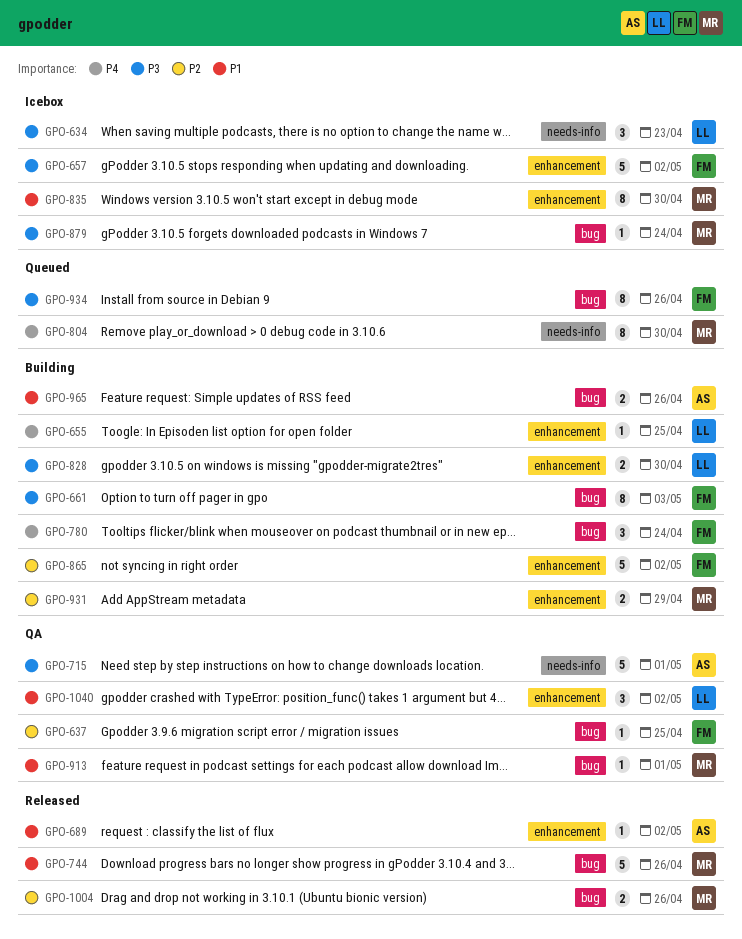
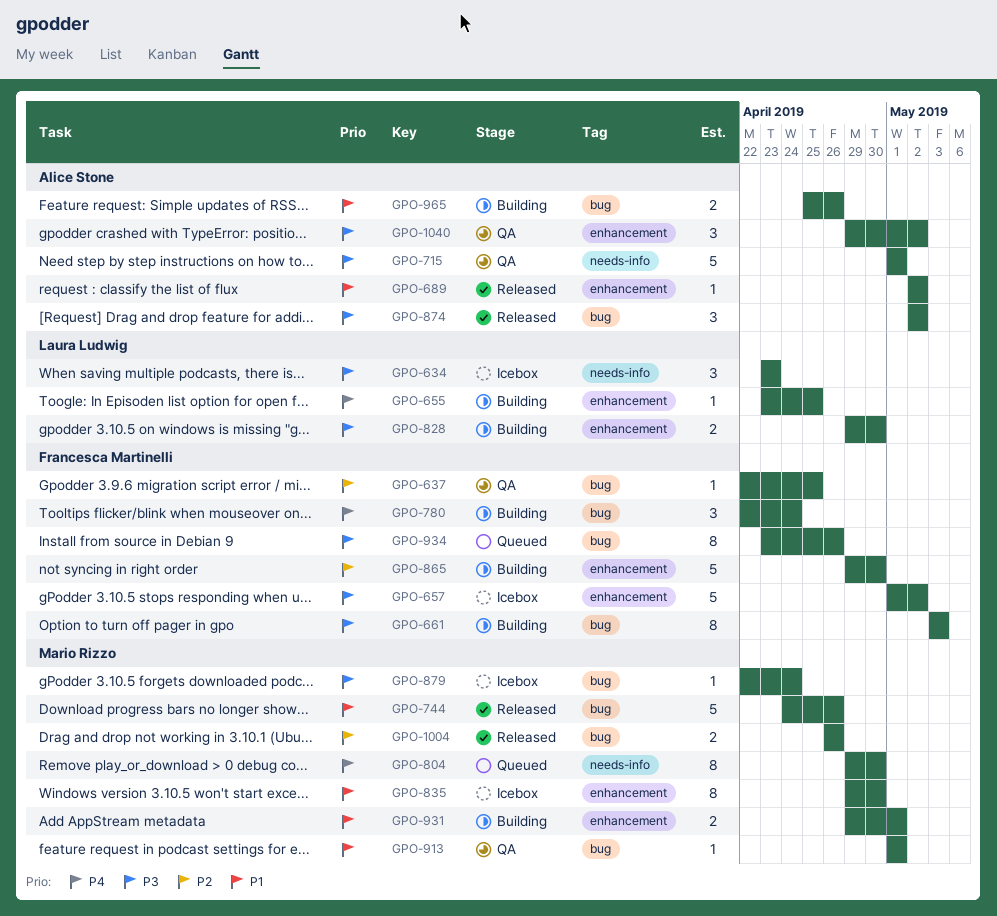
GPO-865, due: May 2 -> Apr 30
GPO-874: none -> present
GPO-931, priority: P2 -> P1
GPO-931, due: Apr 29 -> May 1
GPO-1040, owner: Laura Ludwig -> Alice Stone
GPO-1040, priority: P1 -> P3

